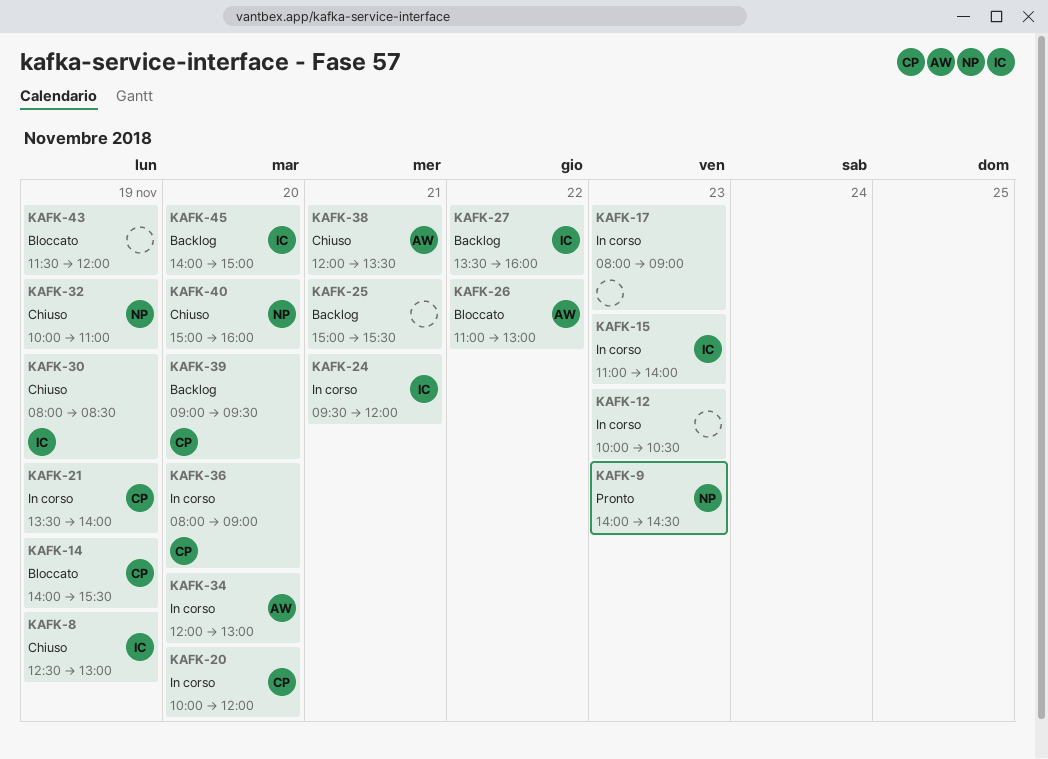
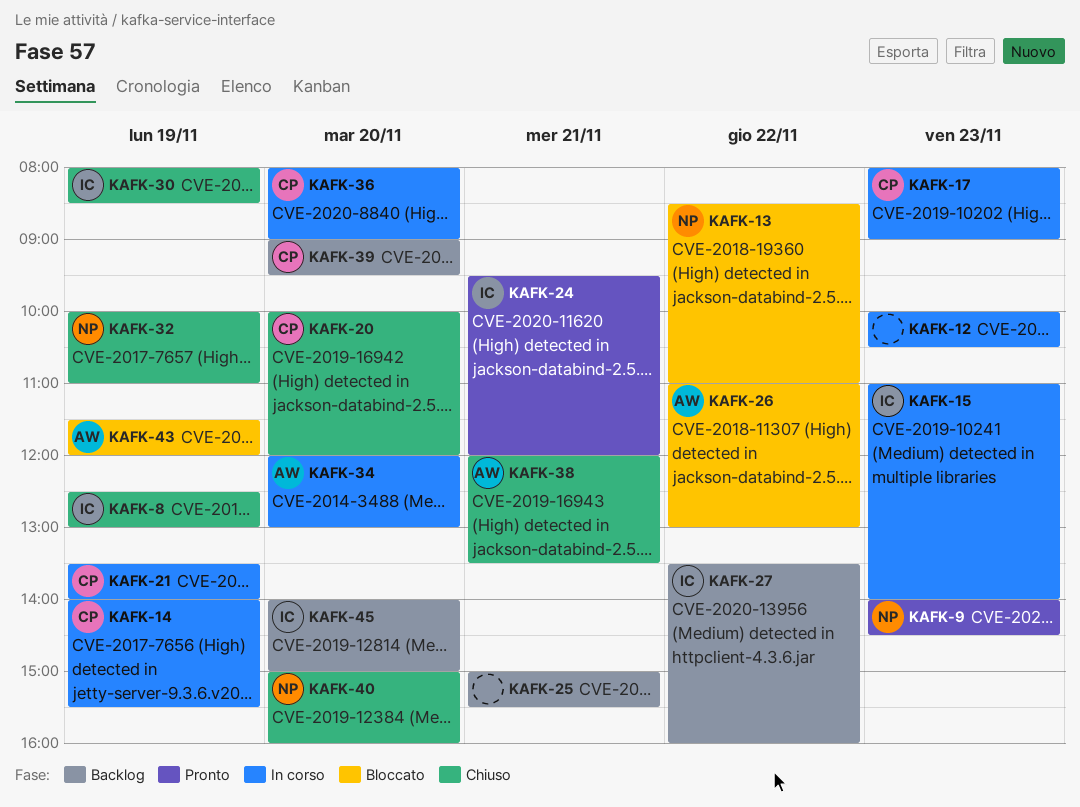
KAFK-13: none -> present
KAFK-14, status: Bloccato -> In corso
KAFK-17, owner: none -> CP
KAFK-20, status: In corso -> Chiuso
KAFK-24, status: In corso -> Pronto
KAFK-43, owner: none -> AW

